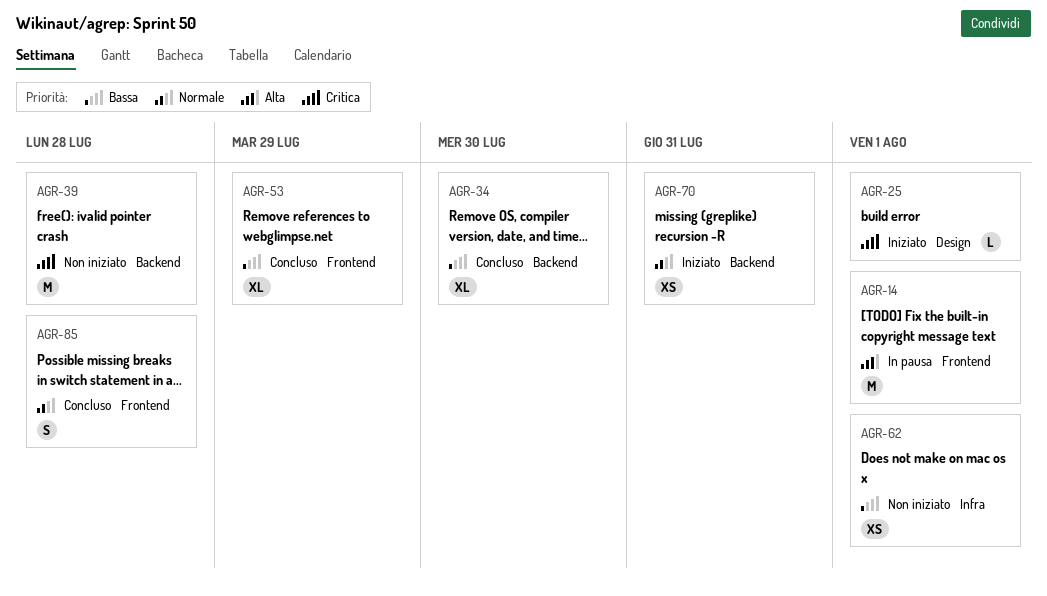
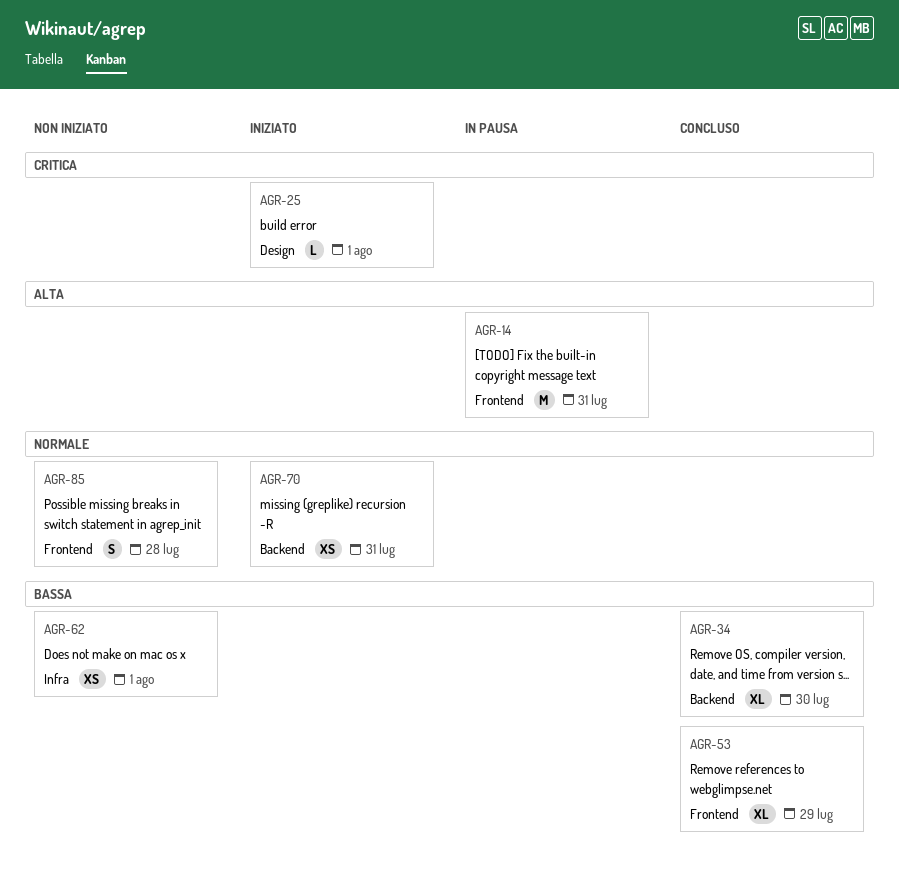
AGR-14, due: Aug 1 -> Jul 31
AGR-39: present -> none
AGR-85, status: Concluso -> Non iniziato

